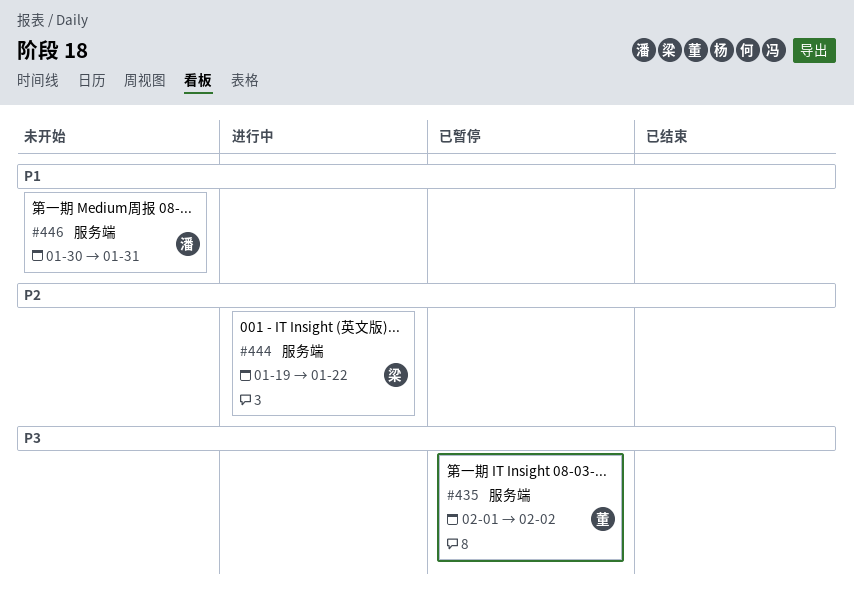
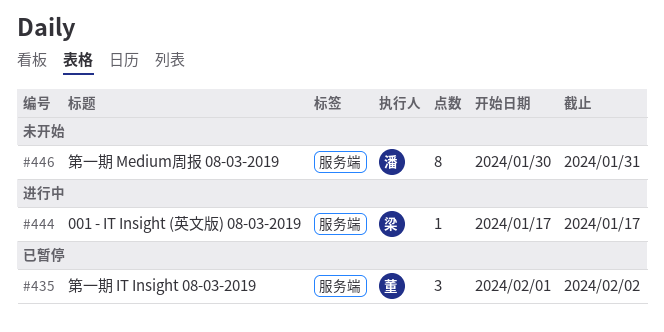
#444, start: Jan 19 -> Jan 17
#444, due: Jan 22 -> Jan 17

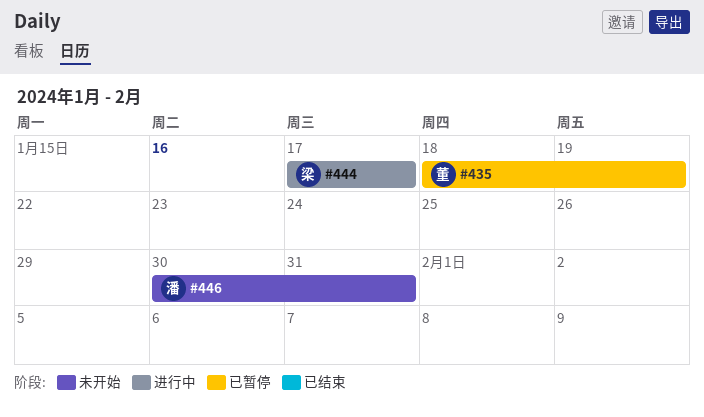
#435, start: Feb 1 -> Jan 18
#435, due: Feb 2 -> Jan 19

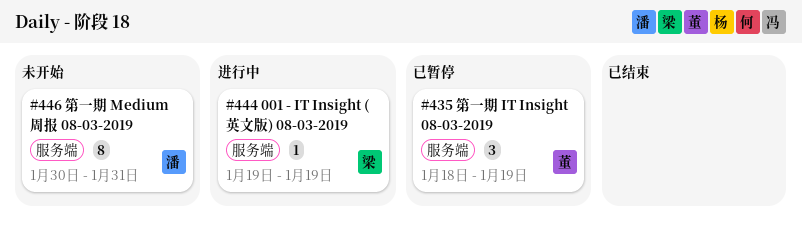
#444, start: Jan 17 -> Jan 19
#444, due: Jan 17 -> Jan 19

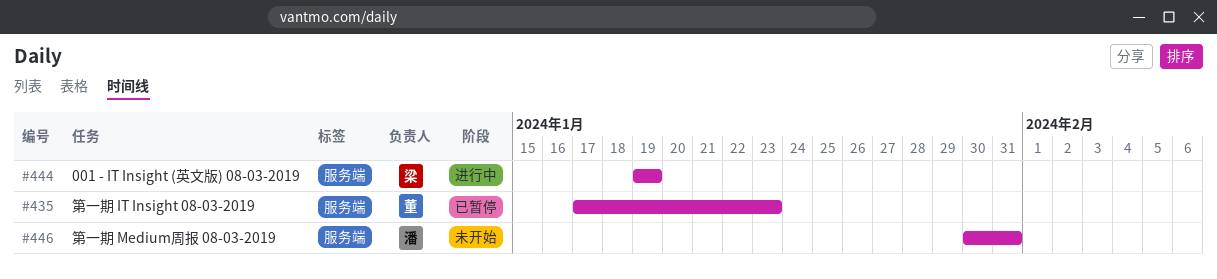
#435, start: Jan 18 -> Jan 17
#435, due: Jan 19 -> Jan 23

